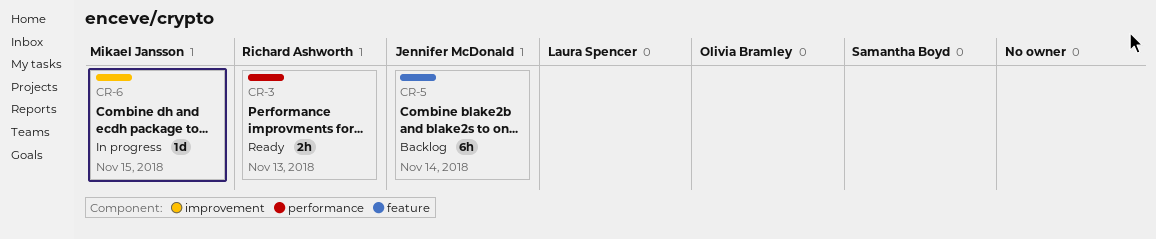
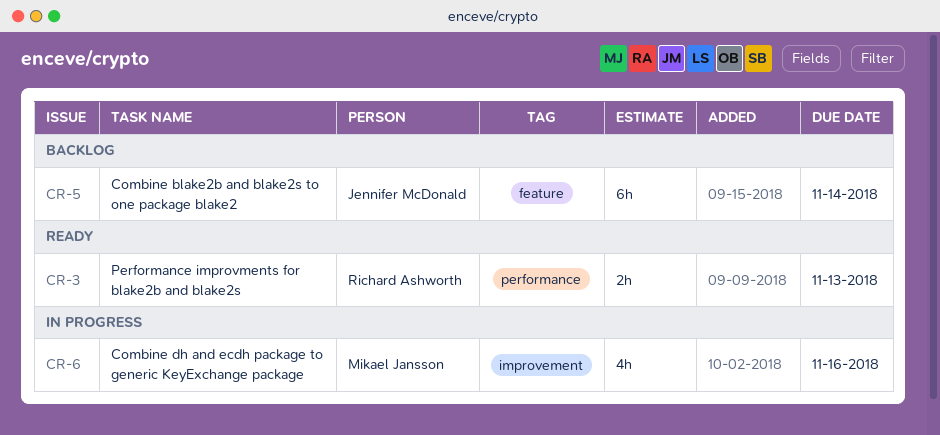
CR-6, estimate: 1d -> 4h
CR-6, due: Nov 15 -> Nov 16

